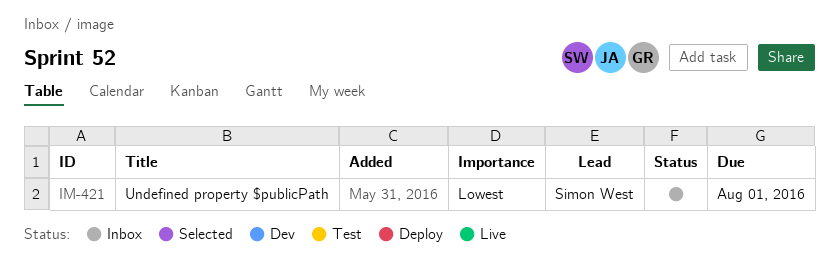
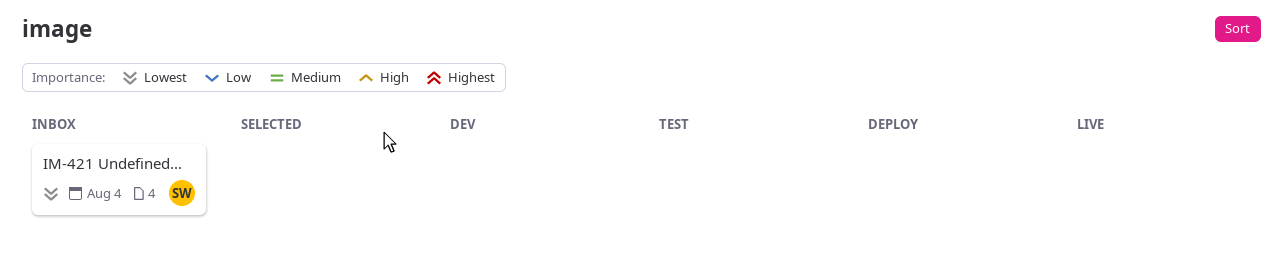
IM-421, due: Aug 1 -> Aug 4

